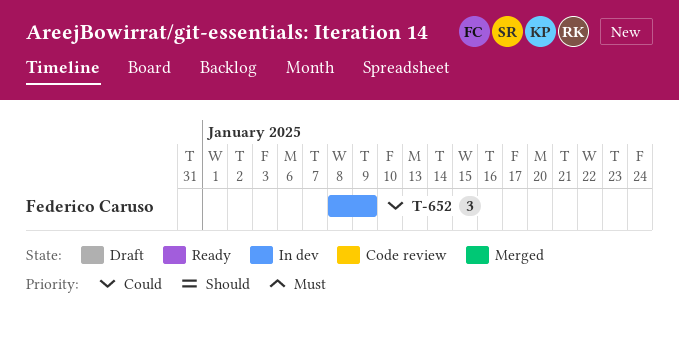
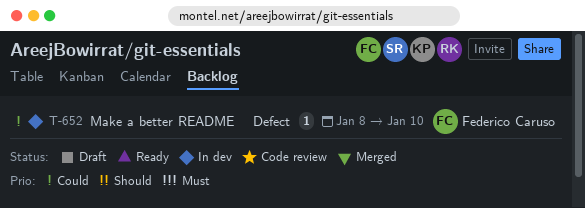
T-652, estimate: 3 -> 1
T-652, due: Jan 9 -> Jan 10

